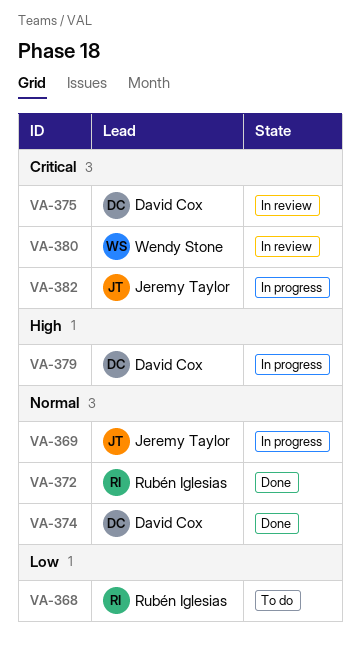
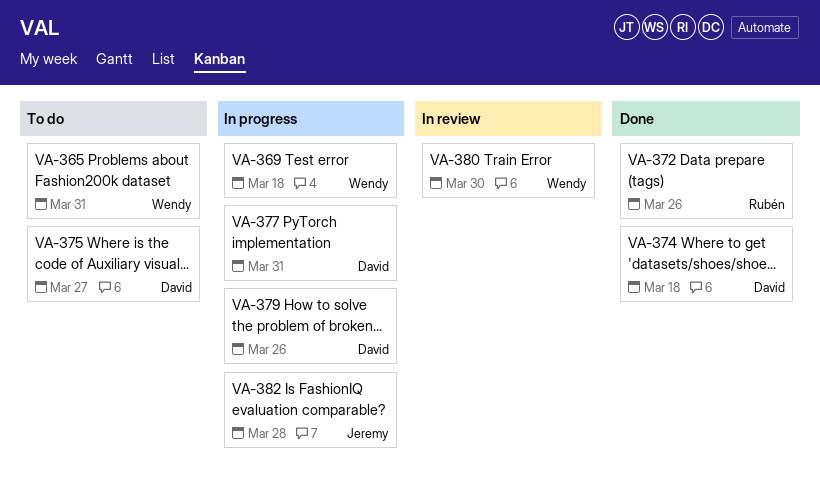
VA-365: none -> present
VA-368: present -> none
VA-369, owner: Jeremy Taylor -> Wendy Stone
VA-375, status: In review -> To do
VA-377: none -> present

